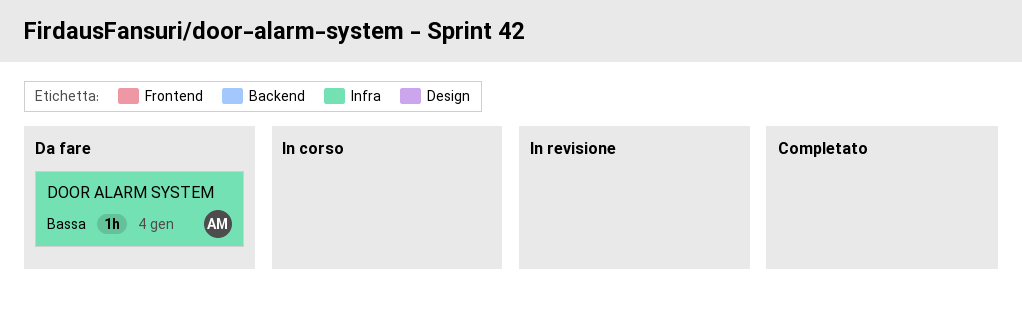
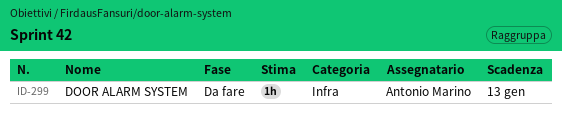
DOOR ALARM SYSTEM, due: Jan 4 -> Jan 13

